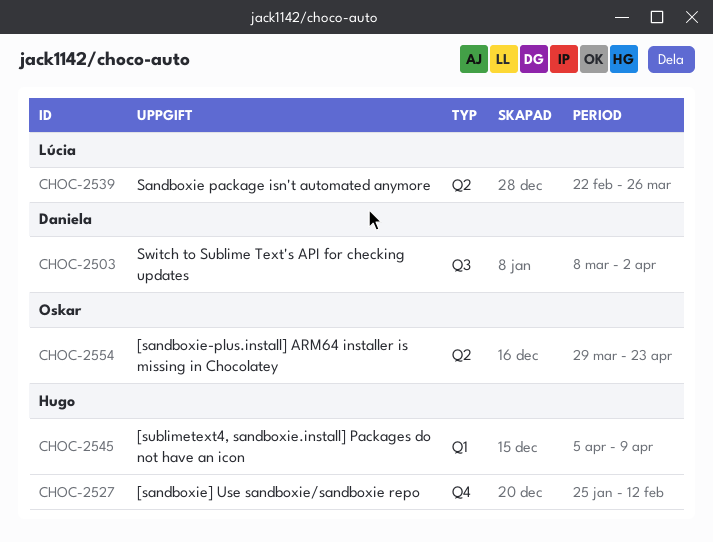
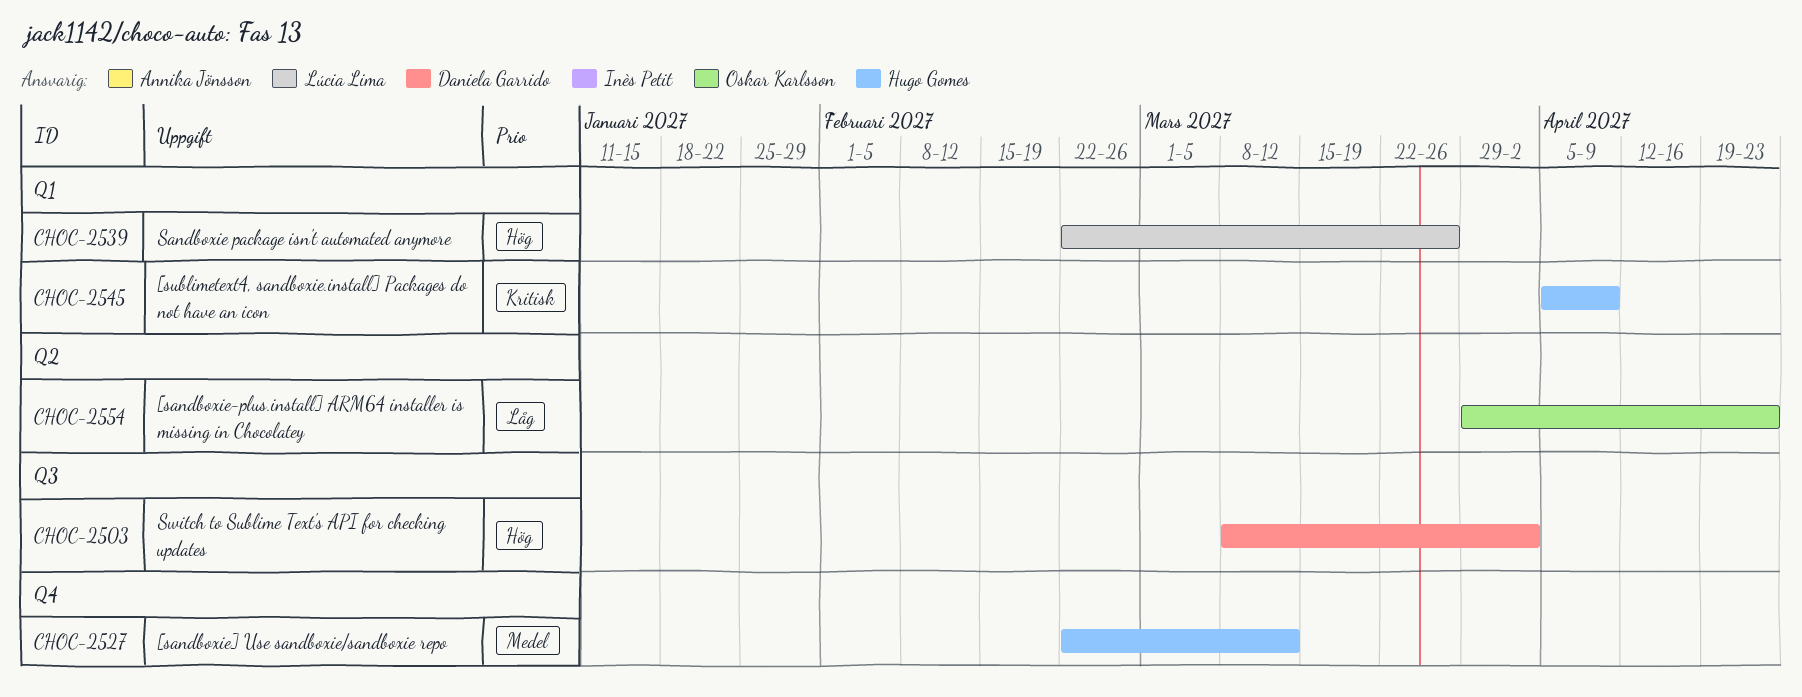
CHOC-2527, start: Jan 25 -> Feb 22
CHOC-2527, due: Feb 12 -> Mar 12
CHOC-2539, label: Q2 -> Q1

